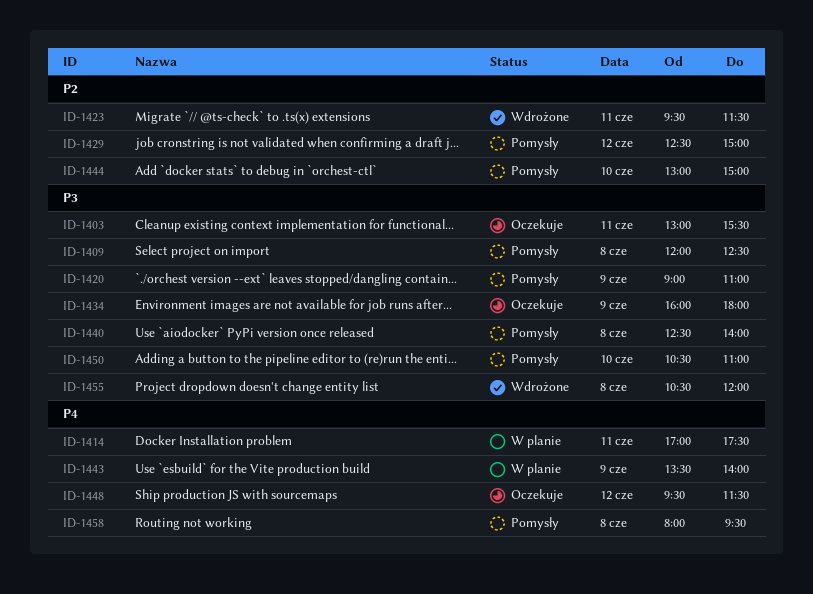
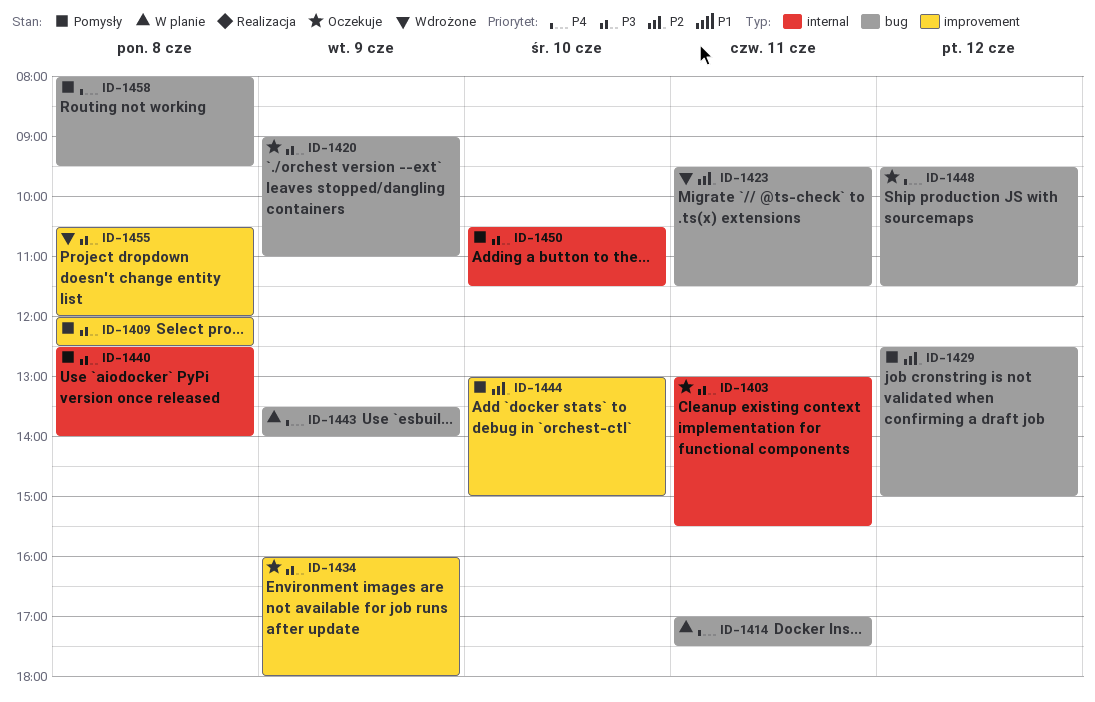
ID-1420, status: Pomysły -> Oczekuje
ID-1450, ends: 11:00 -> 11:30

